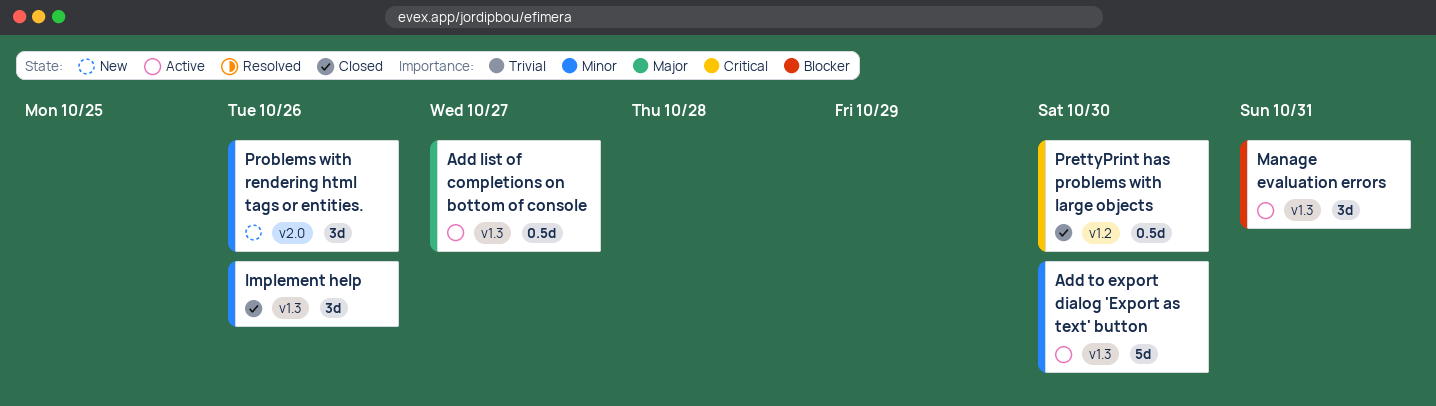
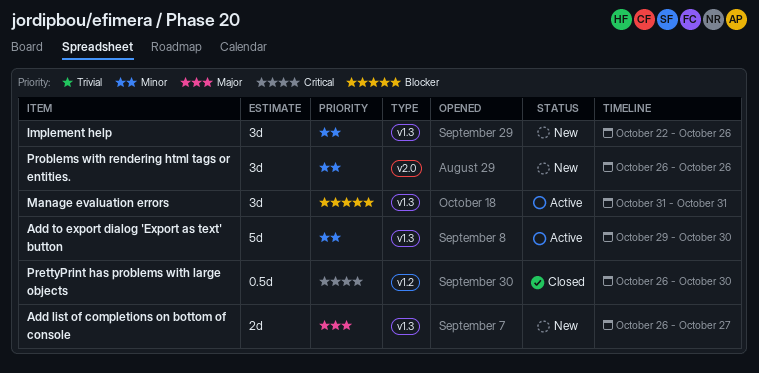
Add list of completions on bottom of console, status: Active -> New
Add list of completions on bottom of console, estimate: 0.5d -> 2d
Implement help, status: Closed -> New

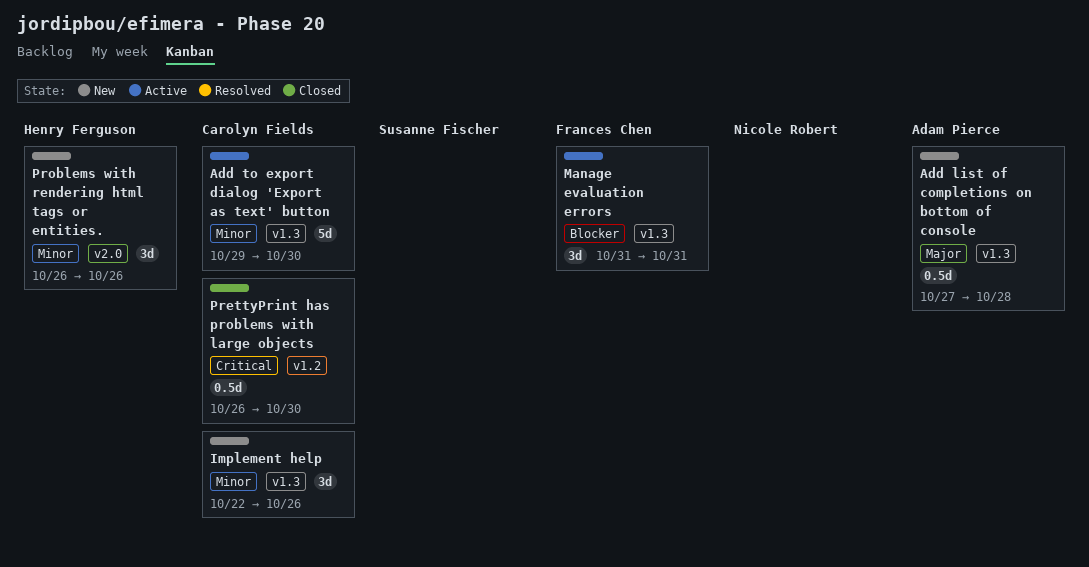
Add list of completions on bottom of console, estimate: 2d -> 0.5d
Add list of completions on bottom of console, start: Oct 26 -> Oct 27
Add list of completions on bottom of console, due: Oct 27 -> Oct 28

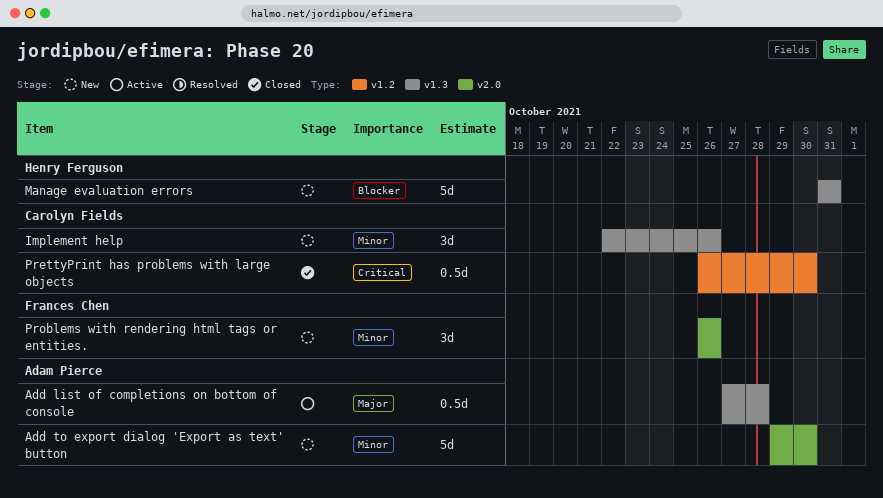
Add list of completions on bottom of console, status: New -> Active
Add to export dialog 'Export as text' button, status: Active -> New
Add to export dialog 'Export as text' button, owner: Carolyn Fields -> Adam Pierce
Add to export dialog 'Export as text' button, label: v1.3 -> v2.0
Manage evaluation errors, status: Active -> New
Manage evaluation errors, owner: Frances Chen -> Henry Ferguson
Manage evaluation errors, estimate: 3d -> 5d
Problems with rendering html tags or entities., owner: Henry Ferguson -> Frances Chen

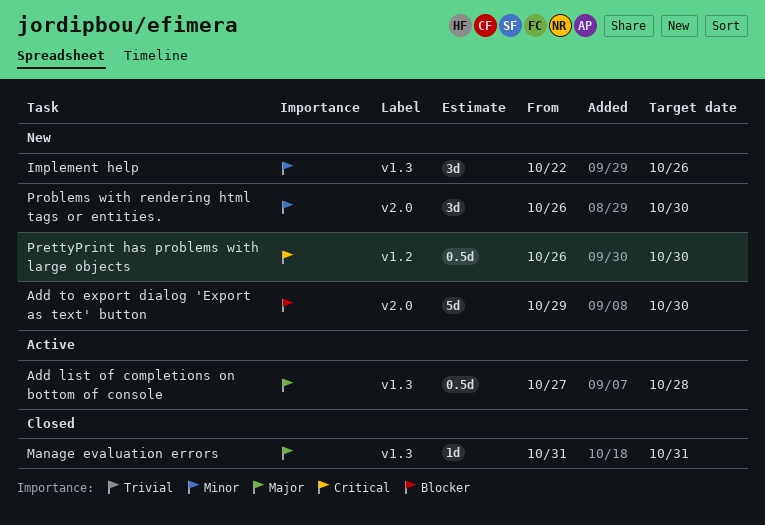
Add to export dialog 'Export as text' button, priority: Minor -> Blocker
Manage evaluation errors, status: New -> Closed
Manage evaluation errors, priority: Blocker -> Major
Manage evaluation errors, estimate: 5d -> 1d
PrettyPrint has problems with large objects, status: Closed -> New
Problems with rendering html tags or entities., due: Oct 26 -> Oct 30

